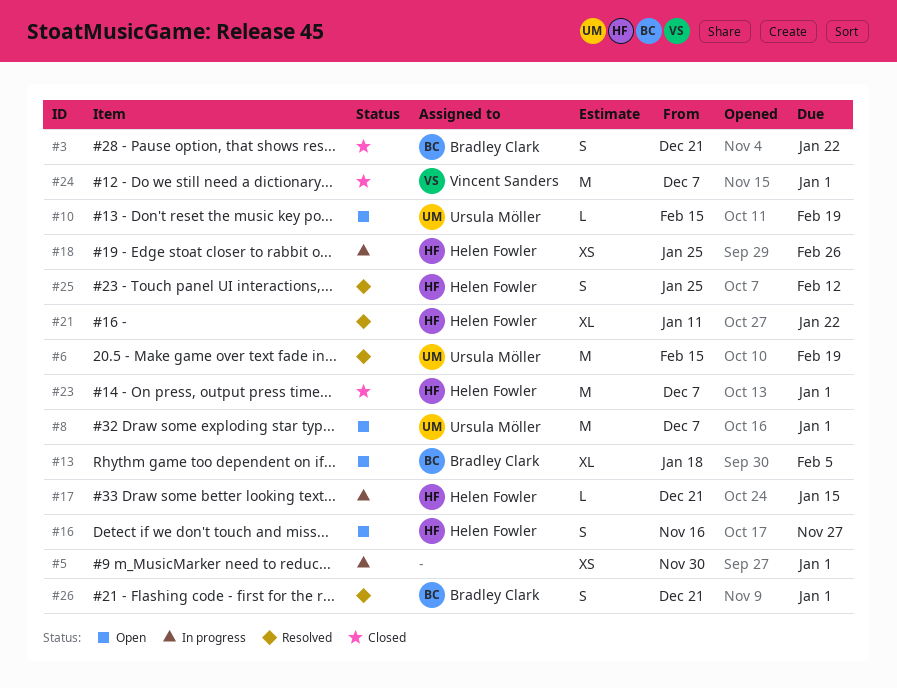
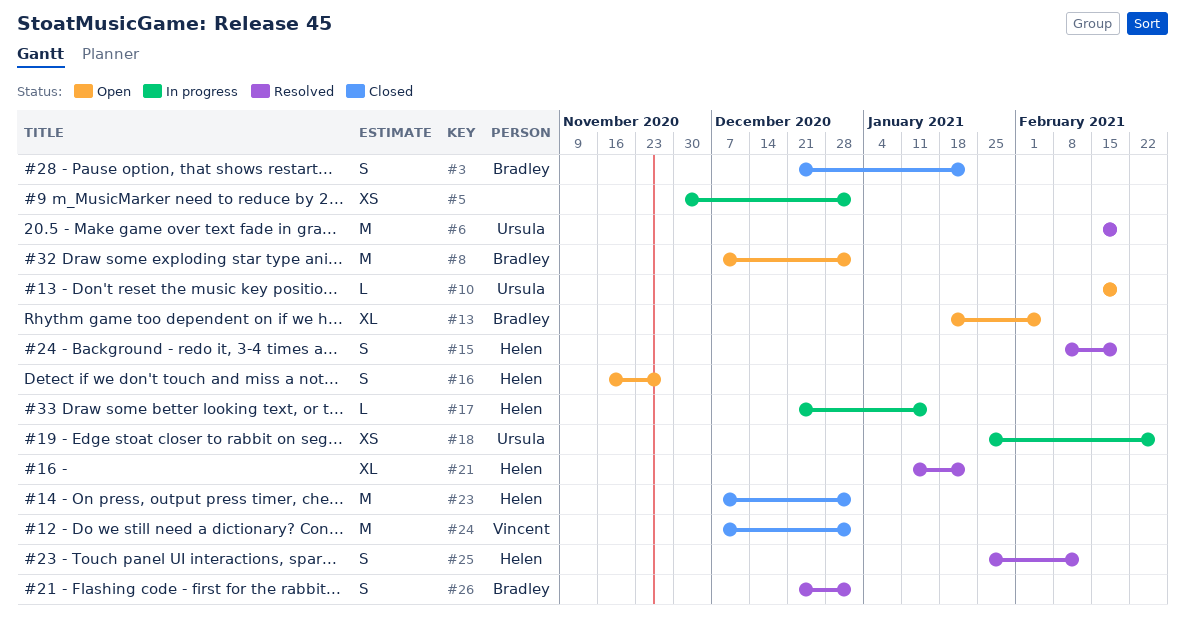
#8, owner: Ursula Möller -> Bradley Clark
#15: none -> present
#18, owner: Helen Fowler -> Ursula Möller

